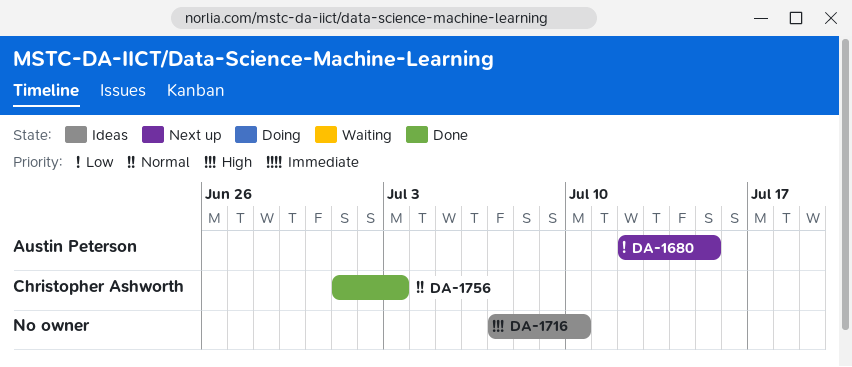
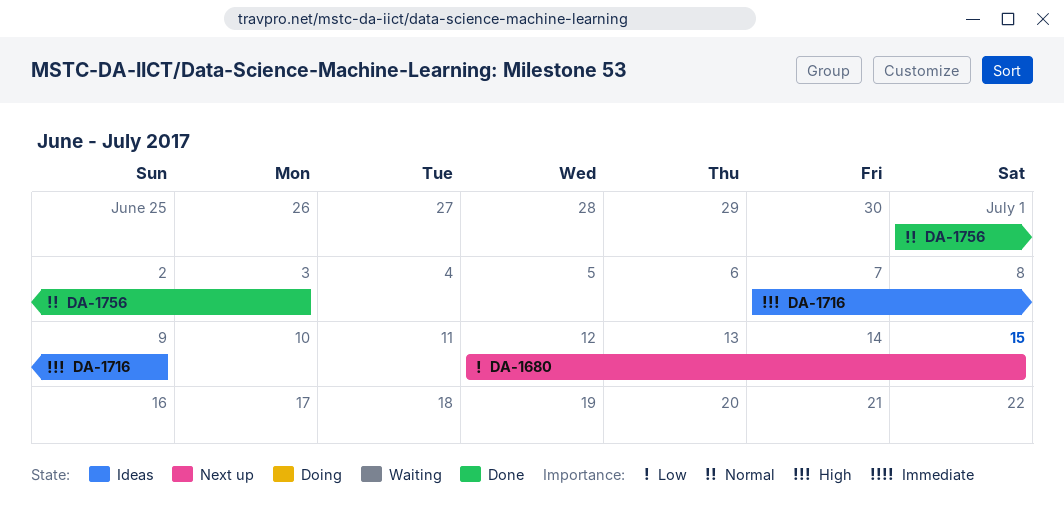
DA-1716, due: Jul 10 -> Jul 9

